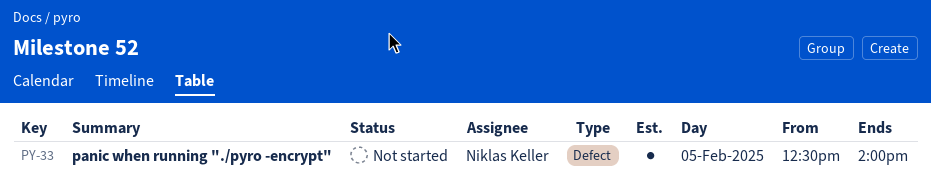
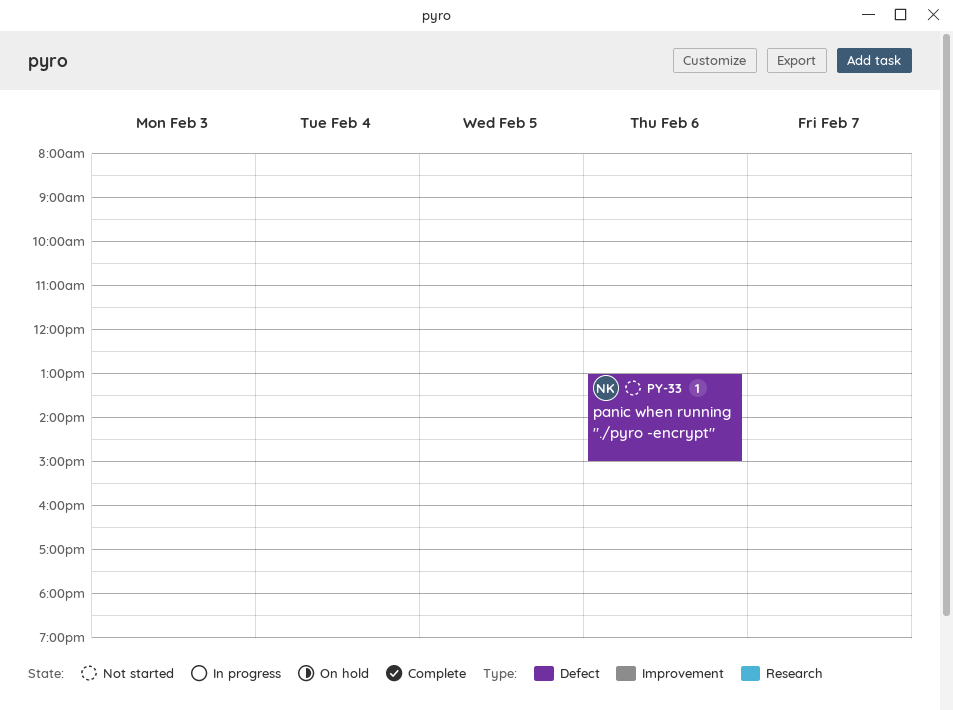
PY-33, day: Feb 5 -> Feb 6
PY-33, begins: 12:30 -> 13:00
PY-33, ends: 14:00 -> 15:00

